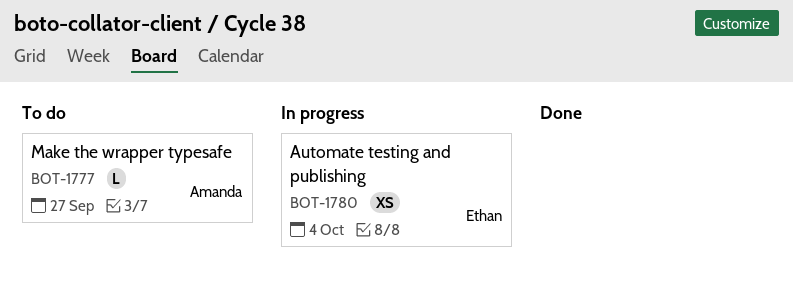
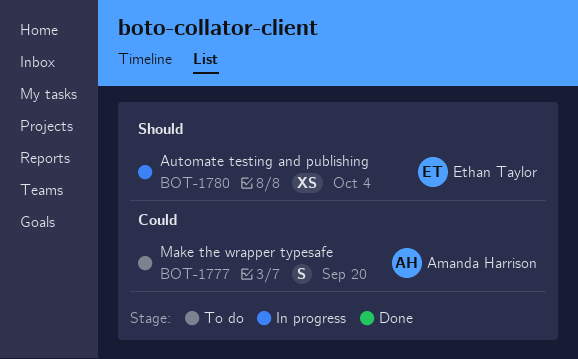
BOT-1777, estimate: L -> S
BOT-1777, due: Sep 27 -> Sep 20

